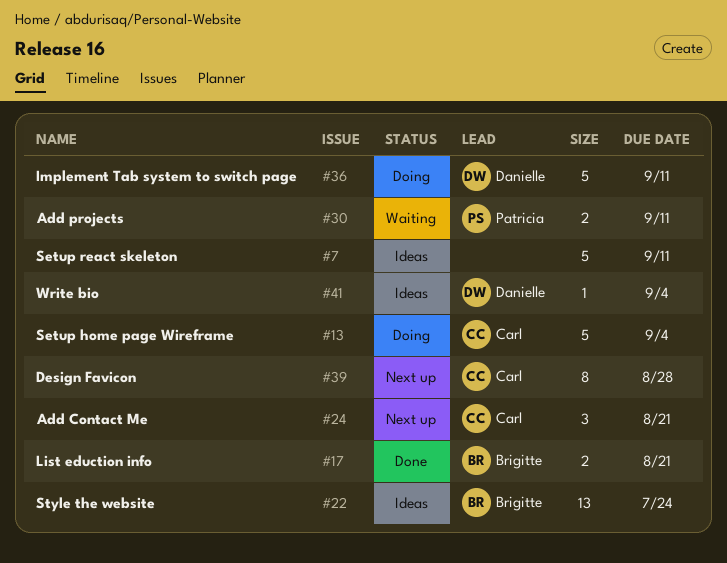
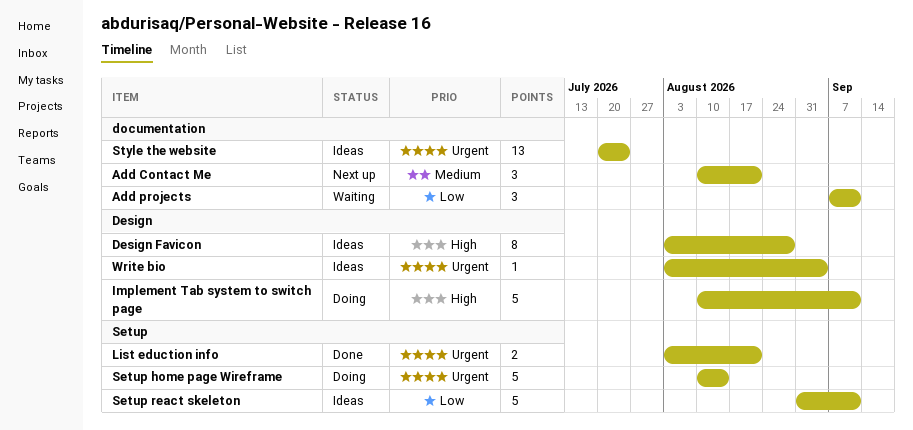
Add projects, estimate: 2 -> 3
Design Favicon, status: Next up -> Ideas
Setup home page Wireframe, due: Sep 4 -> Aug 14

